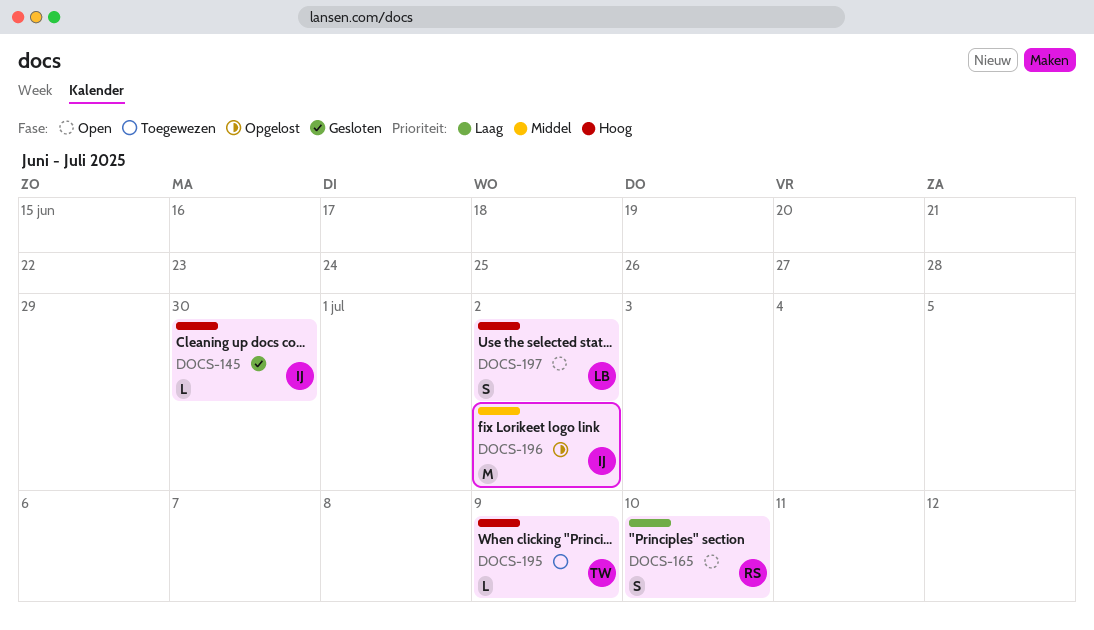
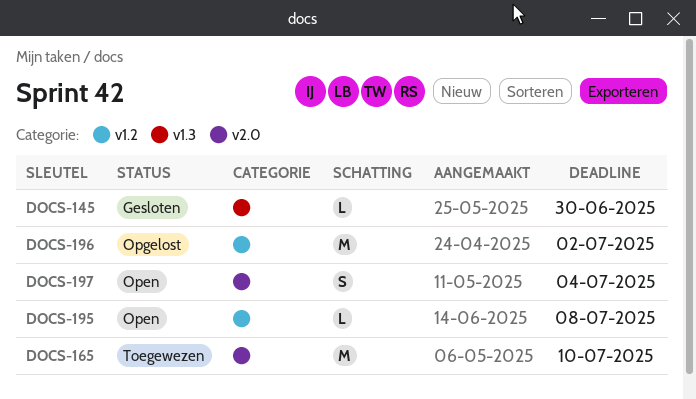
DOCS-165, status: Open -> Toegewezen
DOCS-165, estimate: S -> M
DOCS-195, status: Toegewezen -> Open
DOCS-195, due: Jul 9 -> Jul 8
DOCS-197, due: Jul 2 -> Jul 4

